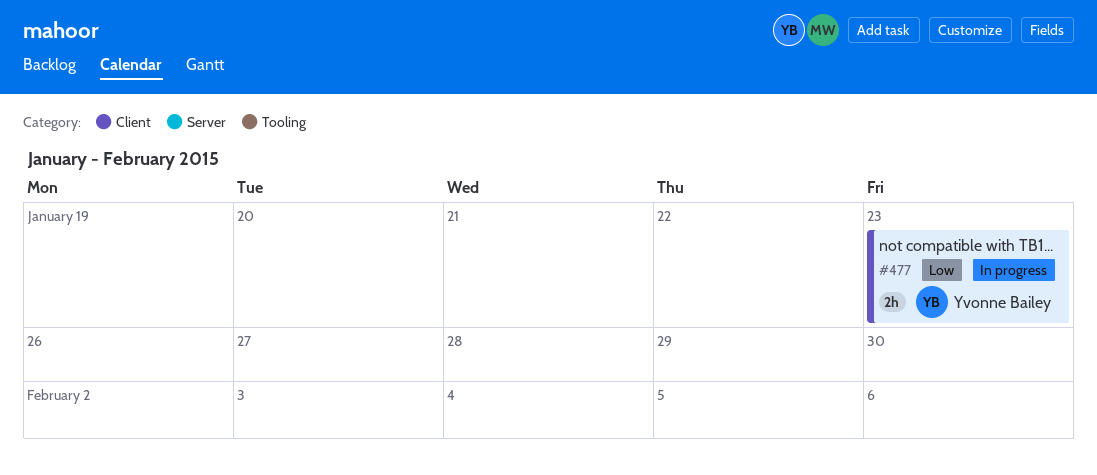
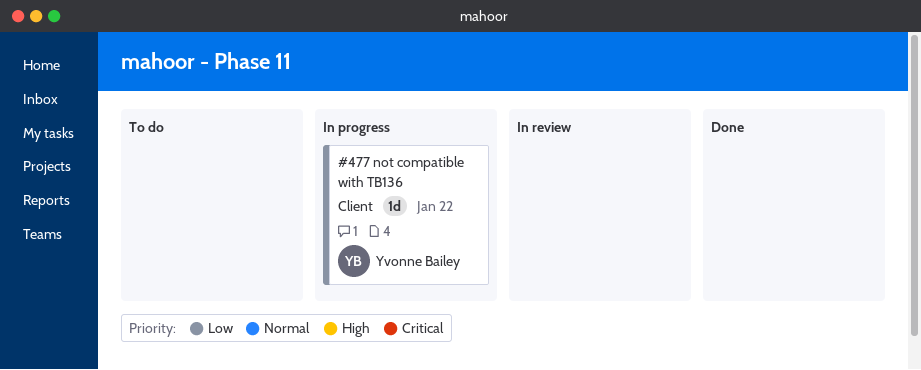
#477, estimate: 2h -> 1d
#477, due: Jan 23 -> Jan 22

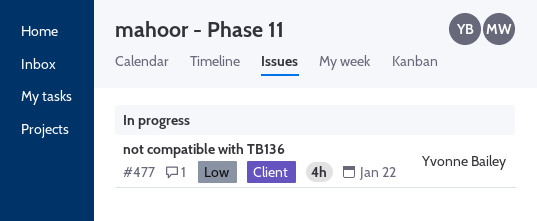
#477, estimate: 1d -> 4h

